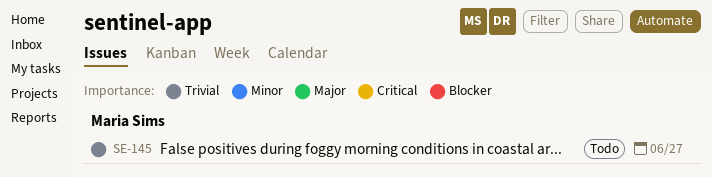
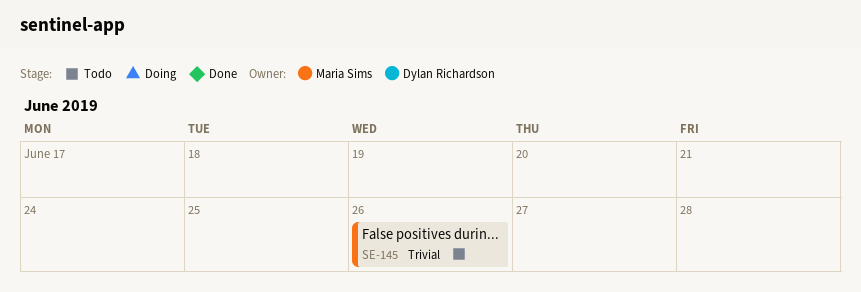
SE-145, due: Jun 27 -> Jun 26

